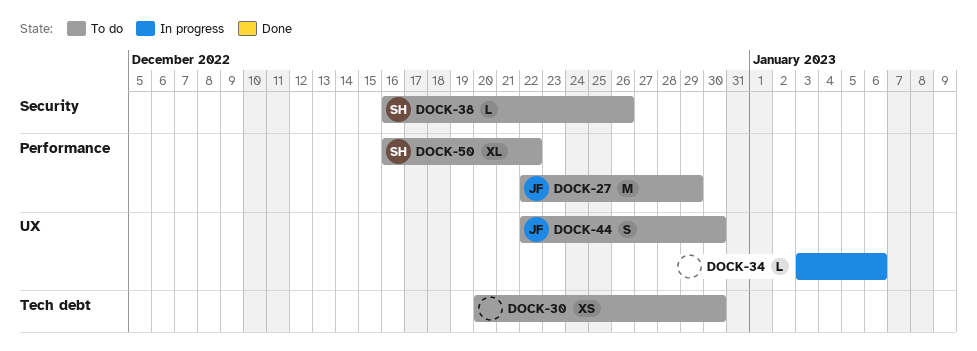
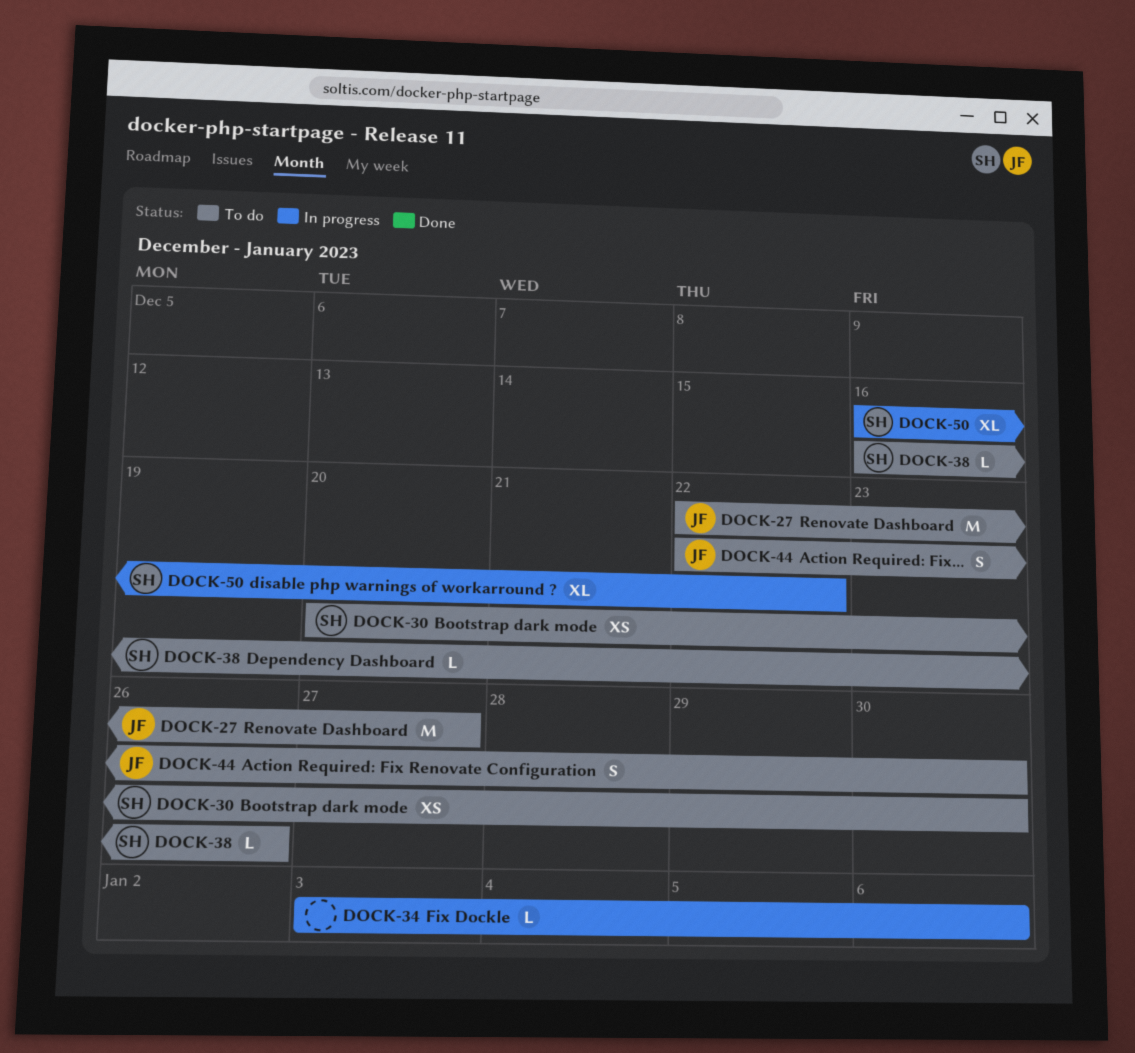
DOCK-27, due: Dec 29 -> Dec 27
DOCK-30, owner: none -> SH
DOCK-50, status: To do -> In progress

